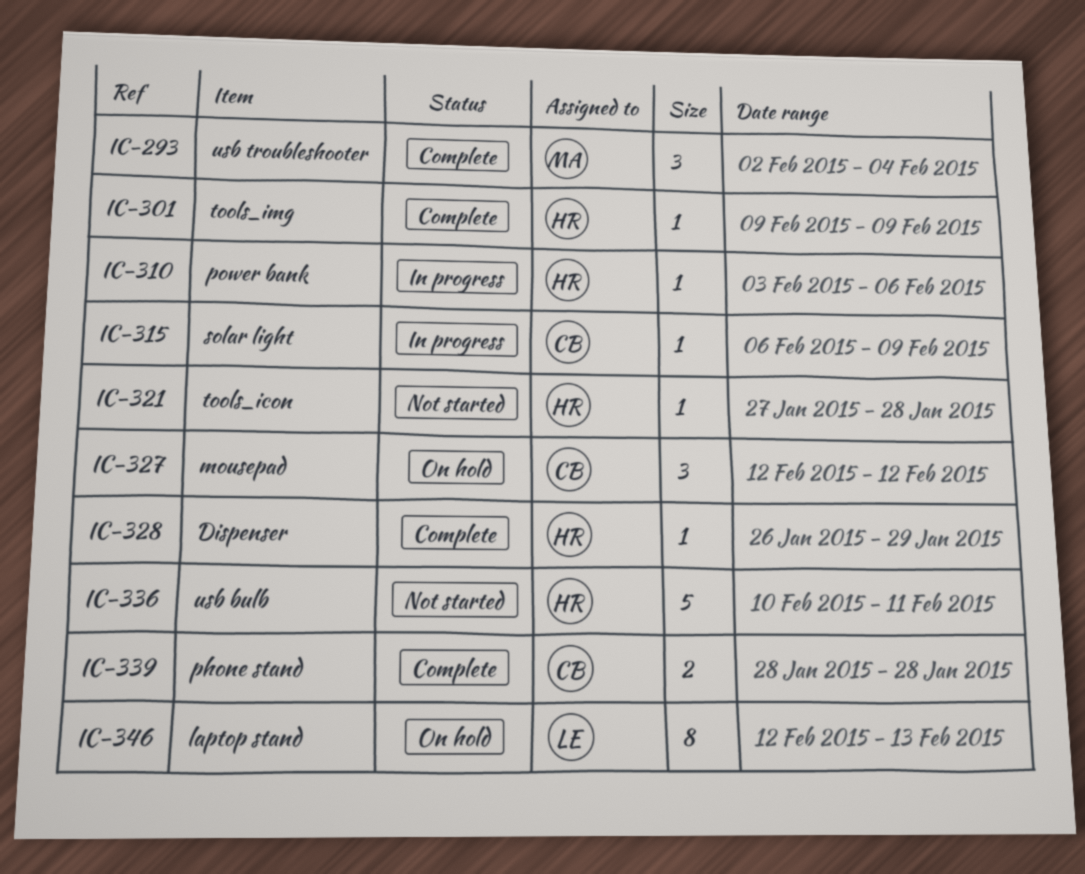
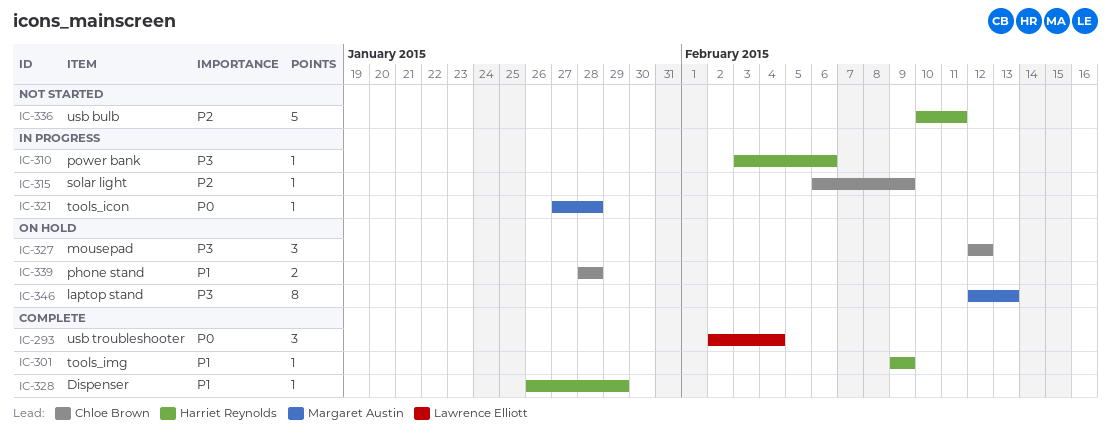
IC-293, owner: Margaret Austin -> Lawrence Elliott
IC-321, status: Not started -> In progress
IC-321, owner: Harriet Reynolds -> Margaret Austin
IC-339, status: Complete -> On hold
IC-346, owner: Lawrence Elliott -> Margaret Austin

